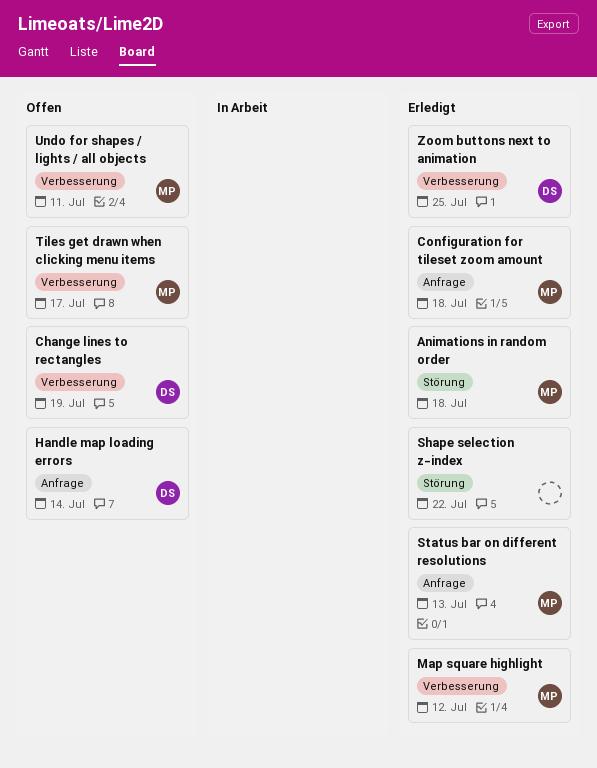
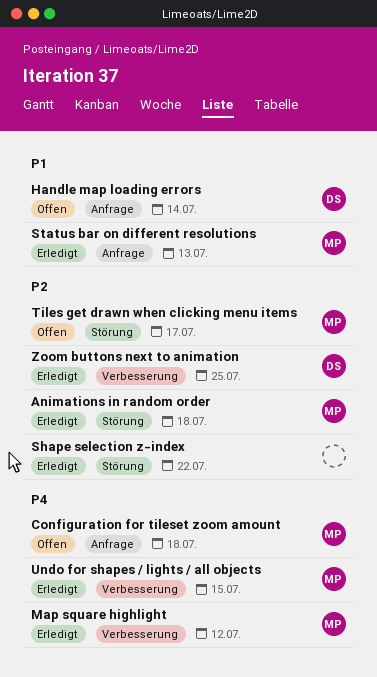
Change lines to rectangles: present -> none
Configuration for tileset zoom amount, status: Erledigt -> Offen
Tiles get drawn when clicking menu items, label: Verbesserung -> Störung
Undo for shapes / lights / all objects, status: Offen -> Erledigt
Undo for shapes / lights / all objects, due: Jul 11 -> Jul 15

